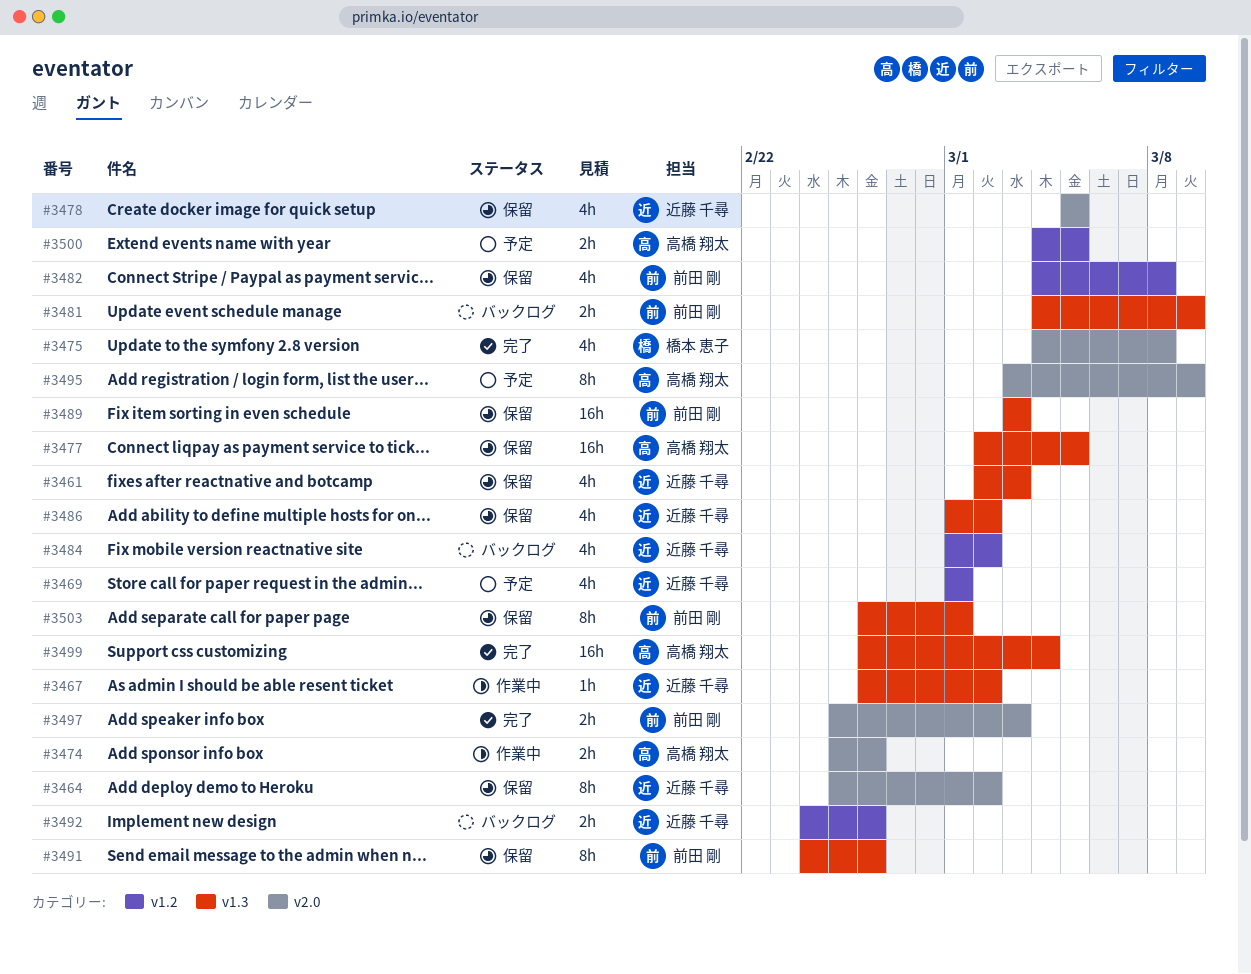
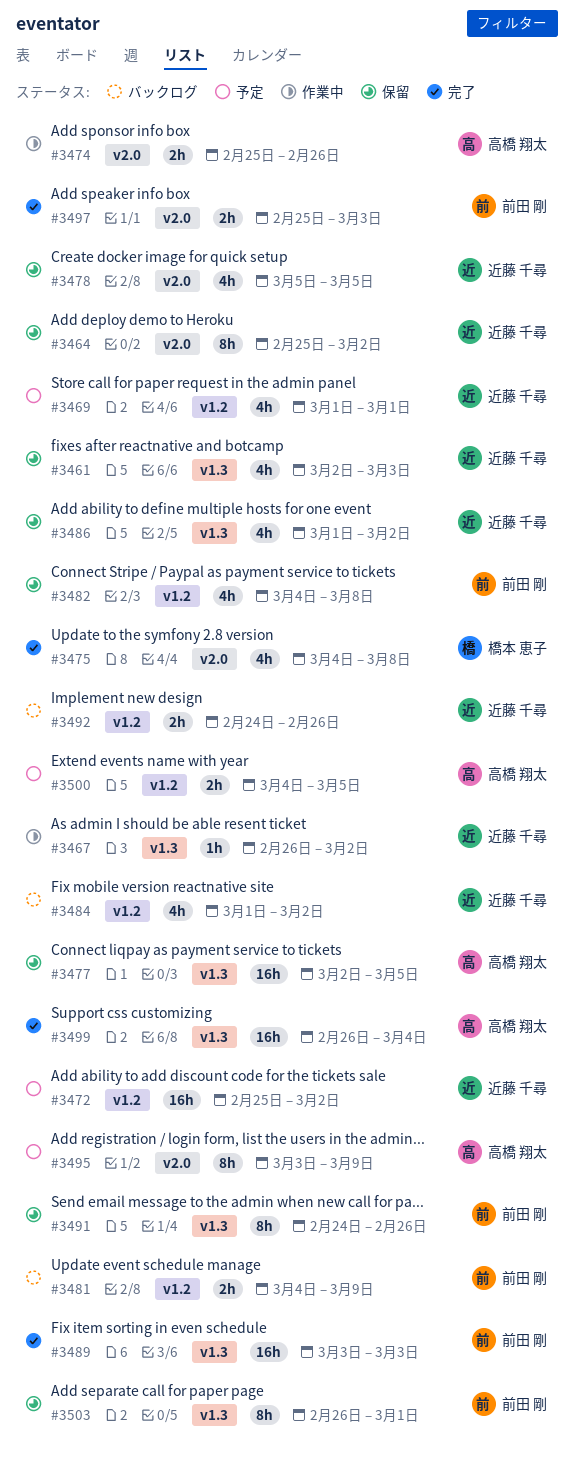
#3472: none -> present
#3481, label: v1.3 -> v1.2
#3489, status: 保留 -> 完了

